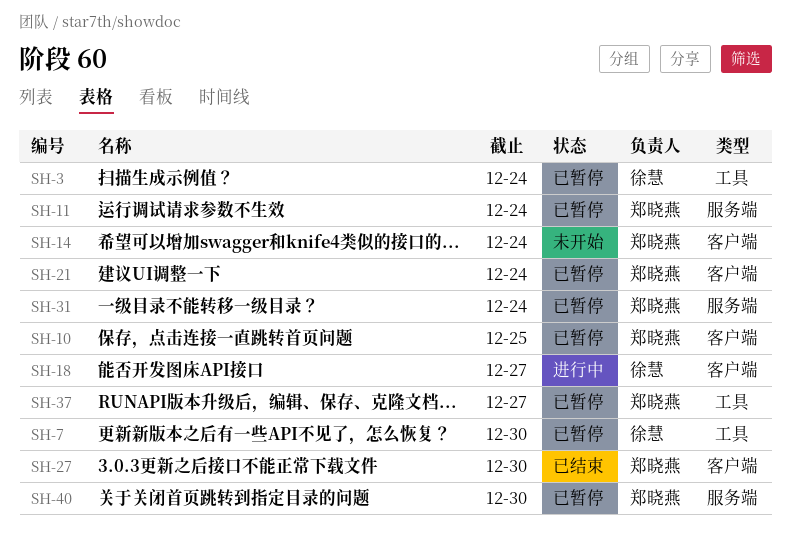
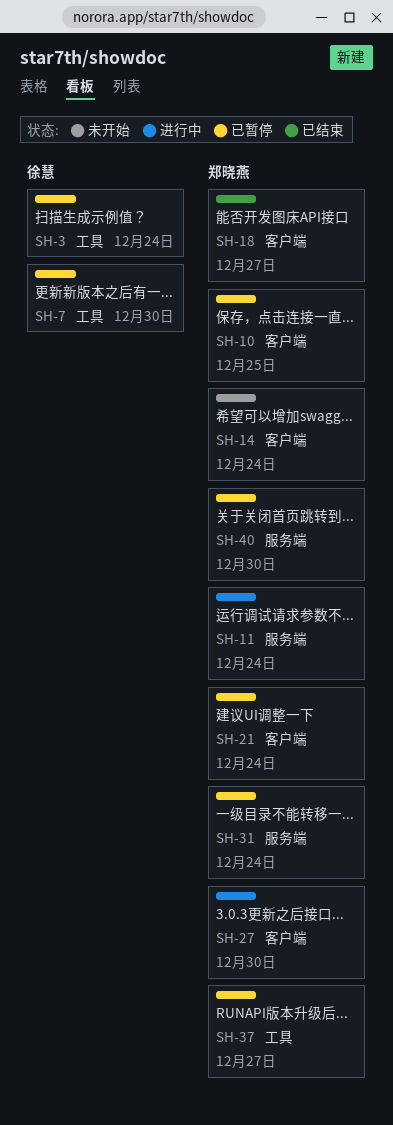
SH-11, status: 已暂停 -> 进行中
SH-18, status: 进行中 -> 已结束
SH-18, owner: 徐慧 -> 郑晓燕
SH-27, status: 已结束 -> 进行中

